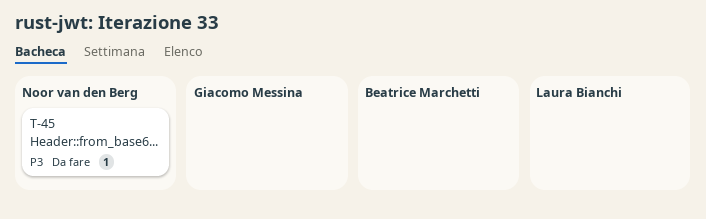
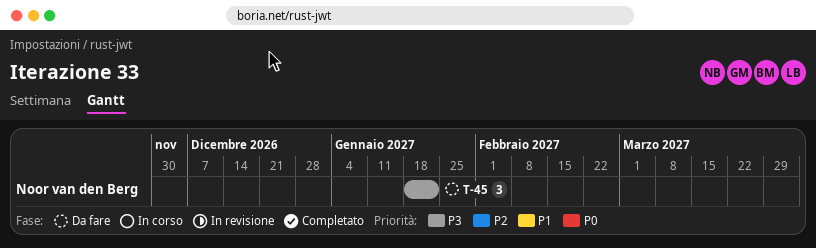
T-45, estimate: 1 -> 3

